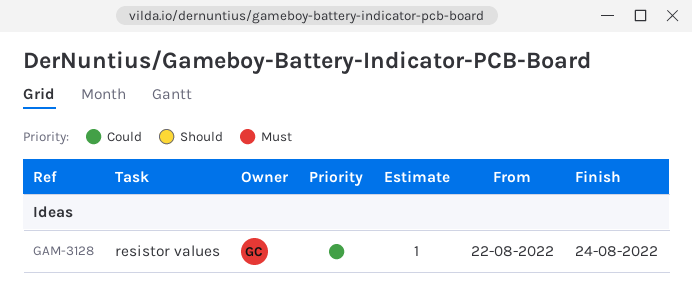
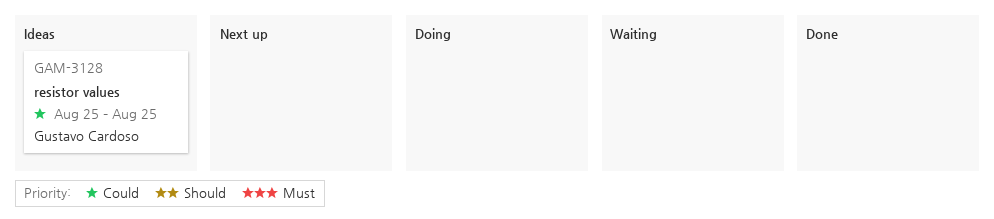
GAM-3128, start: Aug 22 -> Aug 25
GAM-3128, due: Aug 24 -> Aug 25

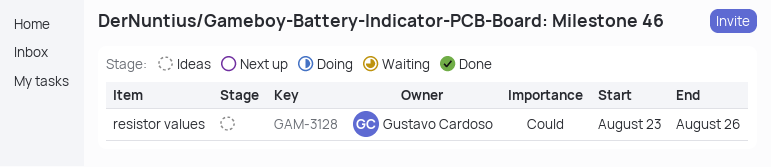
GAM-3128, start: Aug 25 -> Aug 23
GAM-3128, due: Aug 25 -> Aug 26

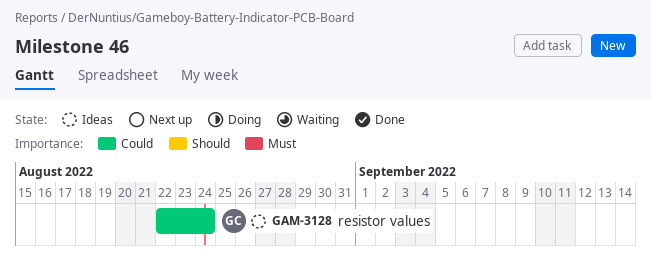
GAM-3128, start: Aug 23 -> Aug 22
GAM-3128, due: Aug 26 -> Aug 24

